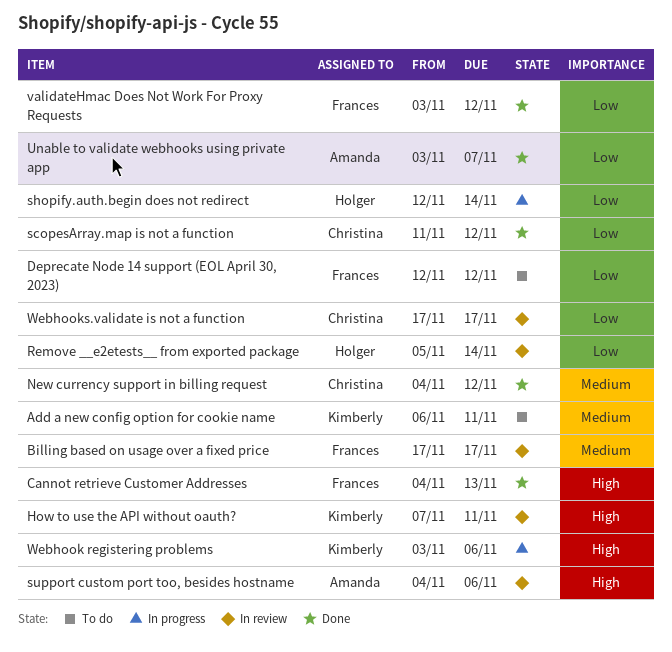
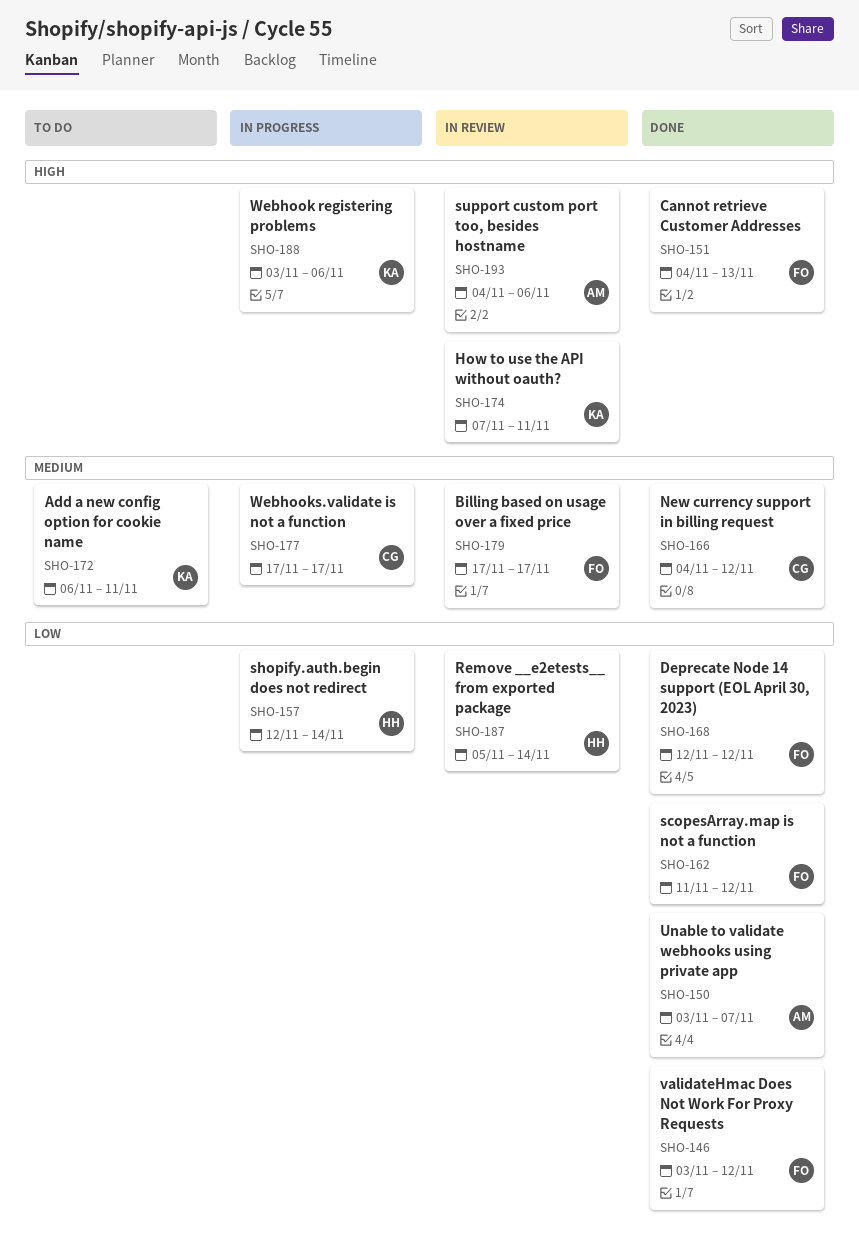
Deprecate Node 14 support (EOL April 30, 2023), status: To do -> Done
scopesArray.map is not a function, owner: Christina -> Frances
Webhooks.validate is not a function, status: In review -> In progress
Webhooks.validate is not a function, priority: Low -> Medium

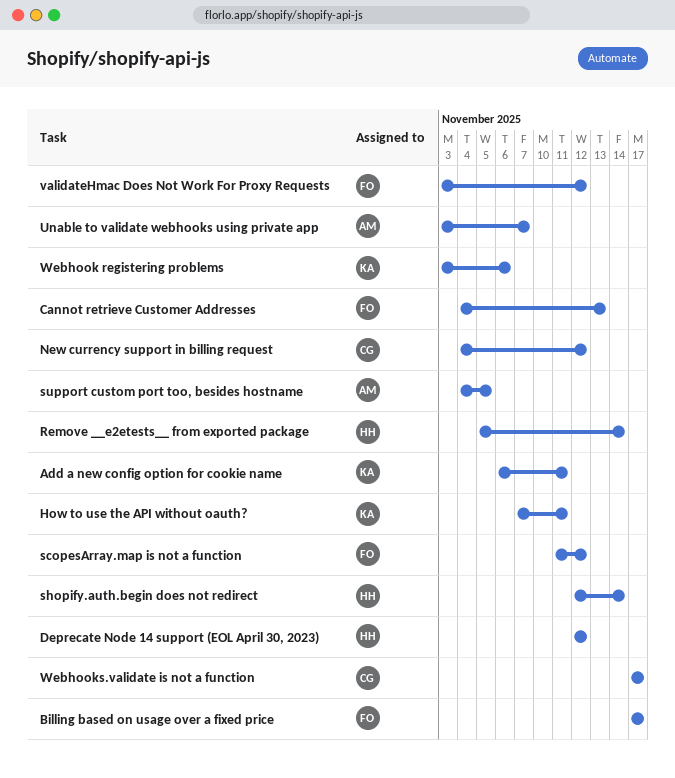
Deprecate Node 14 support (EOL April 30, 2023), owner: FO -> HH
support custom port too, besides hostname, due: Nov 6 -> Nov 5

